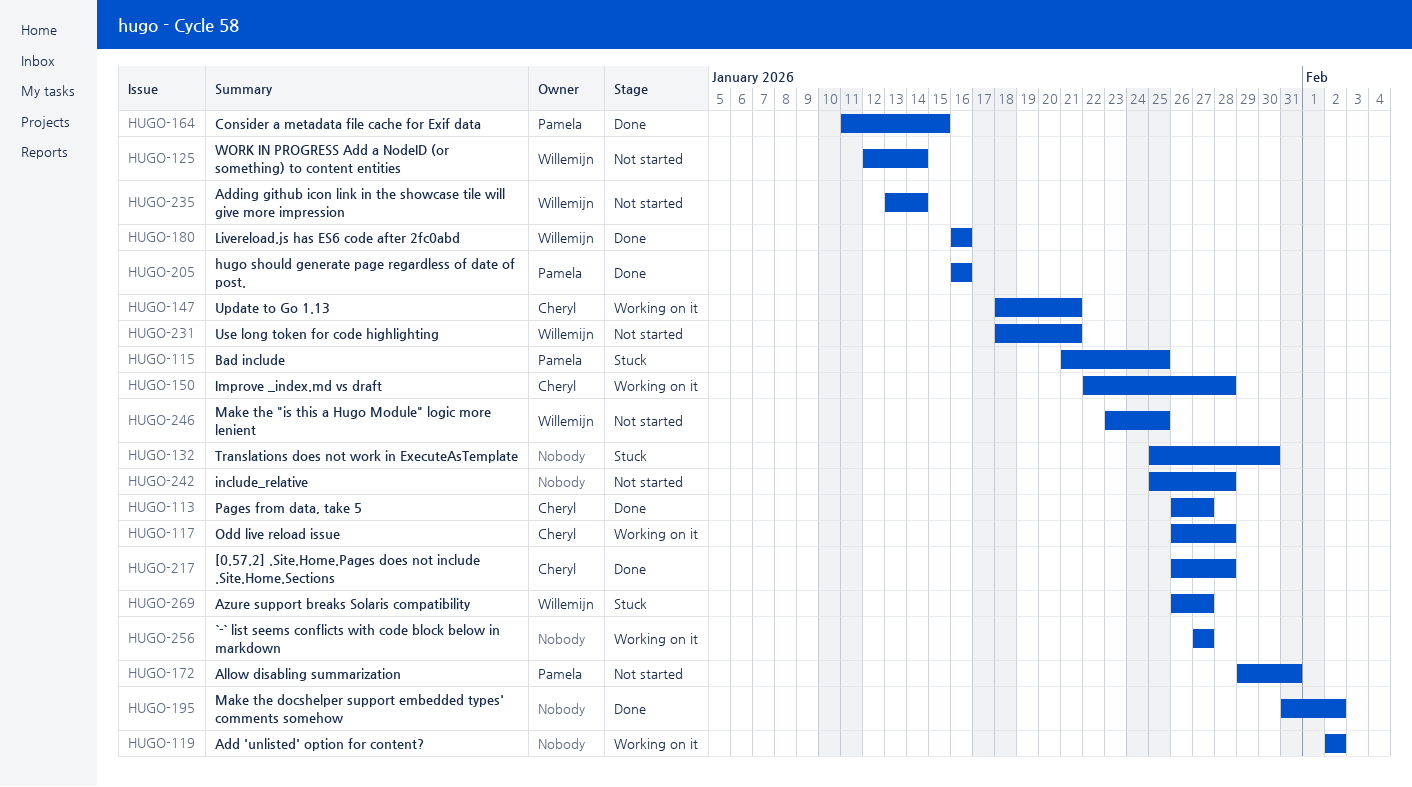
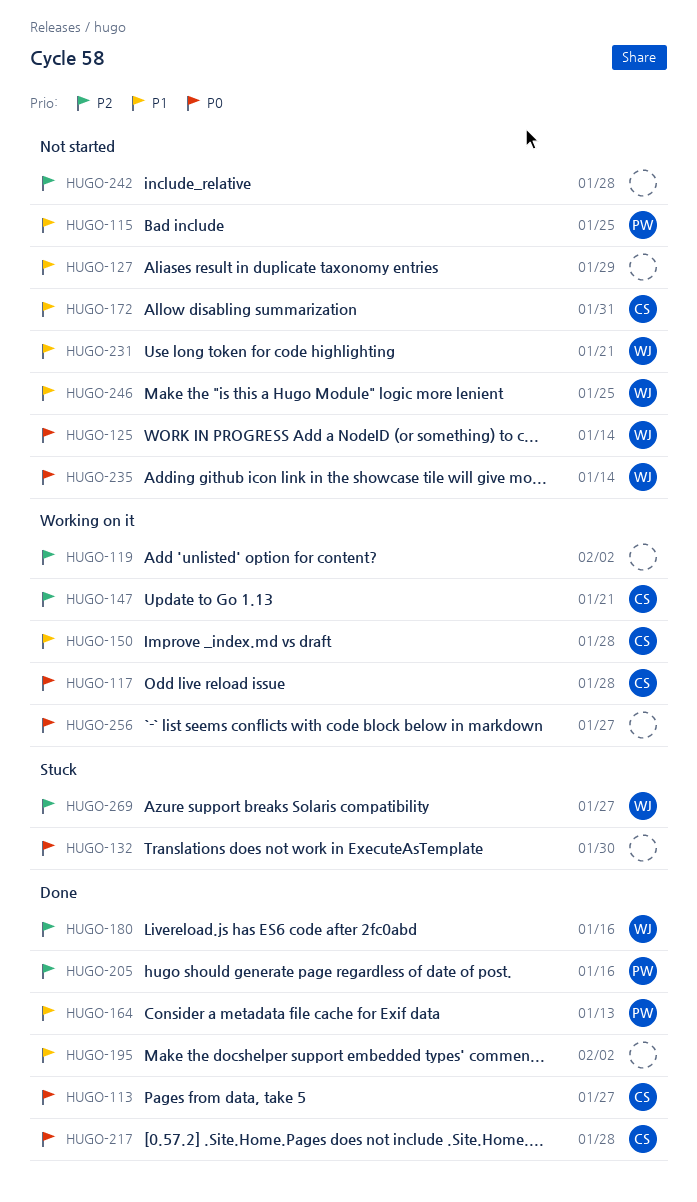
HUGO-115, status: Stuck -> Not started
HUGO-127: none -> present
HUGO-164, due: Jan 15 -> Jan 13
HUGO-172, owner: Pamela -> Cheryl

